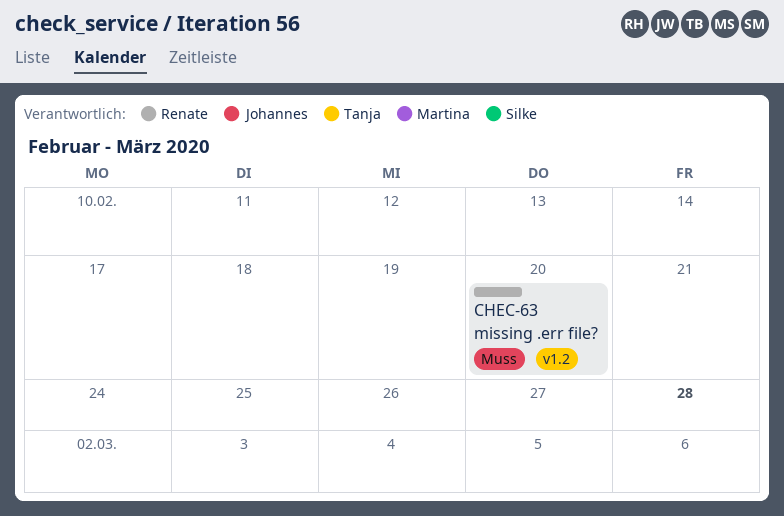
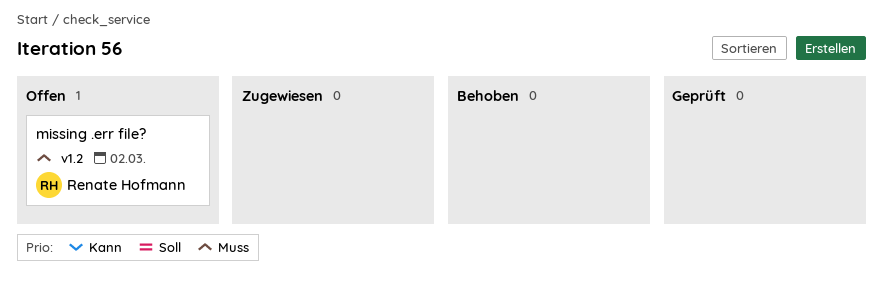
missing .err file?, due: Feb 20 -> Mar 2

